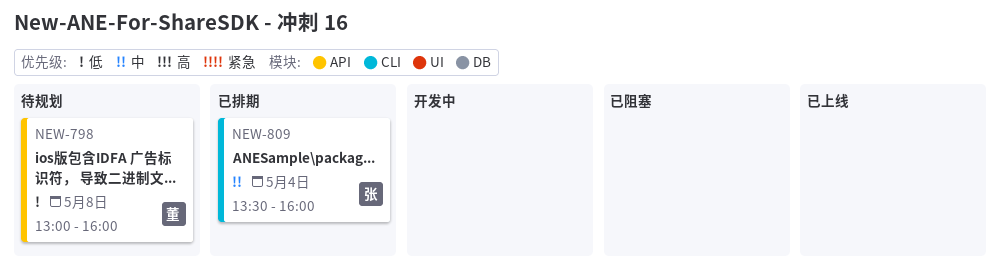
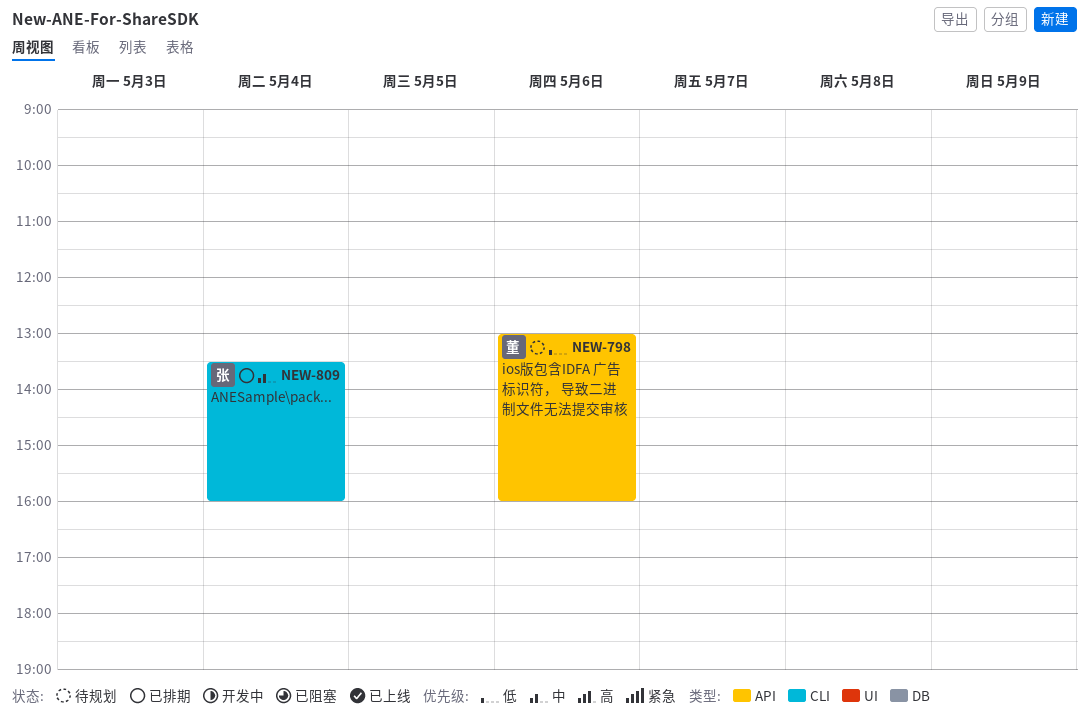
NEW-798, day: May 8 -> May 6

